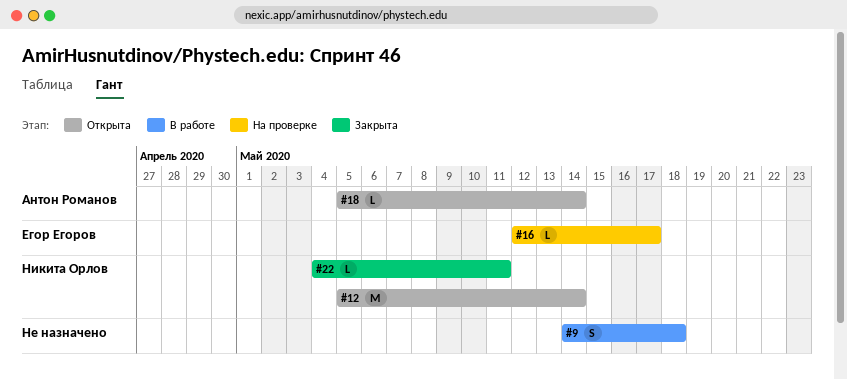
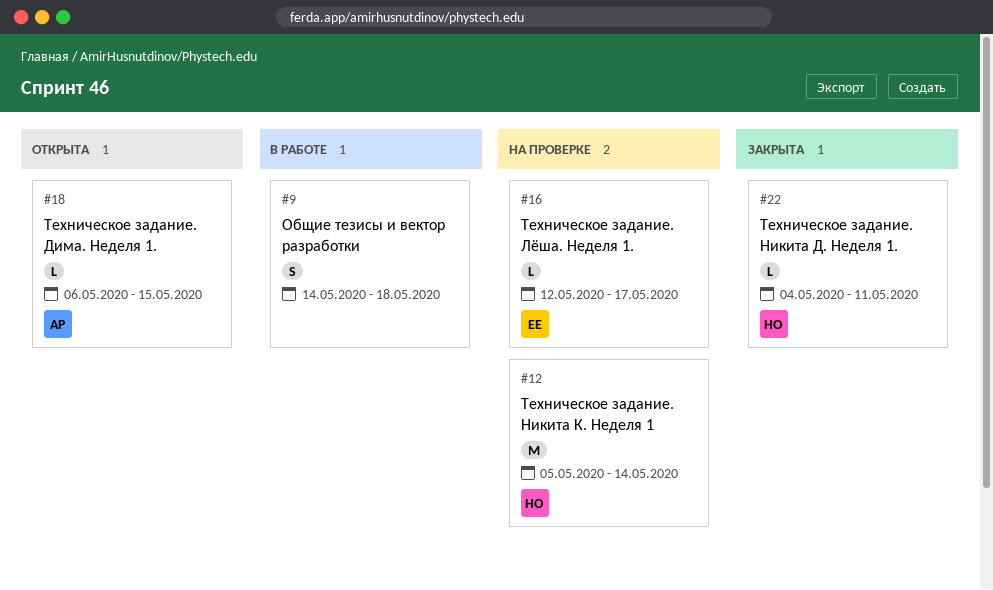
#12, status: Открыта -> На проверке
#18, start: May 5 -> May 6
#18, due: May 14 -> May 15

